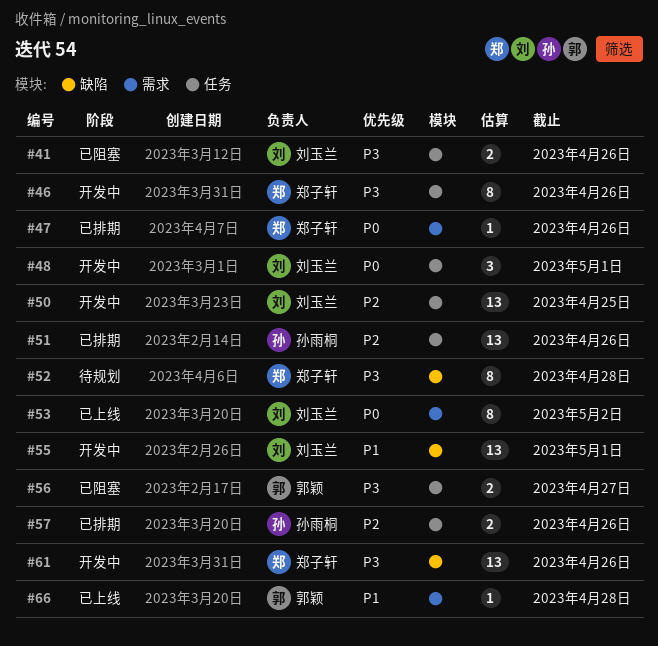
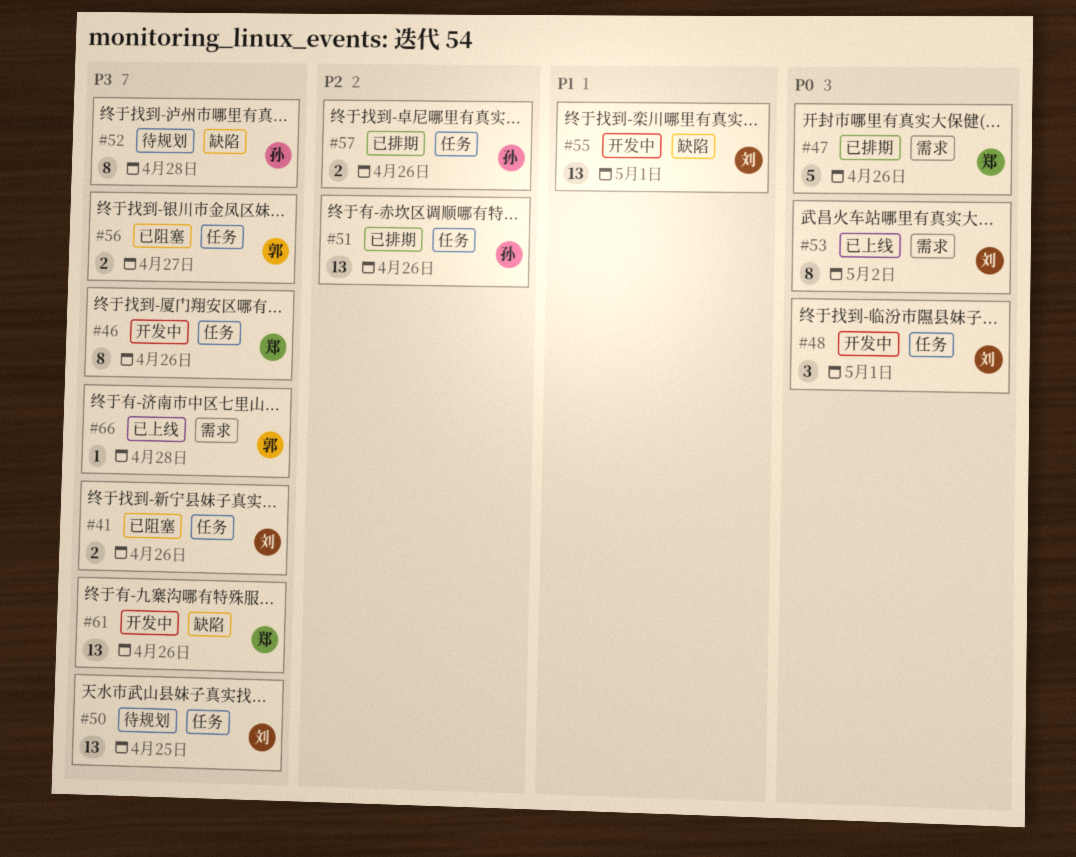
#47, estimate: 1 -> 5
#50, status: 开发中 -> 待规划
#50, priority: P2 -> P3
#52, owner: 郑子轩 -> 孙雨桐
#66, priority: P1 -> P3

